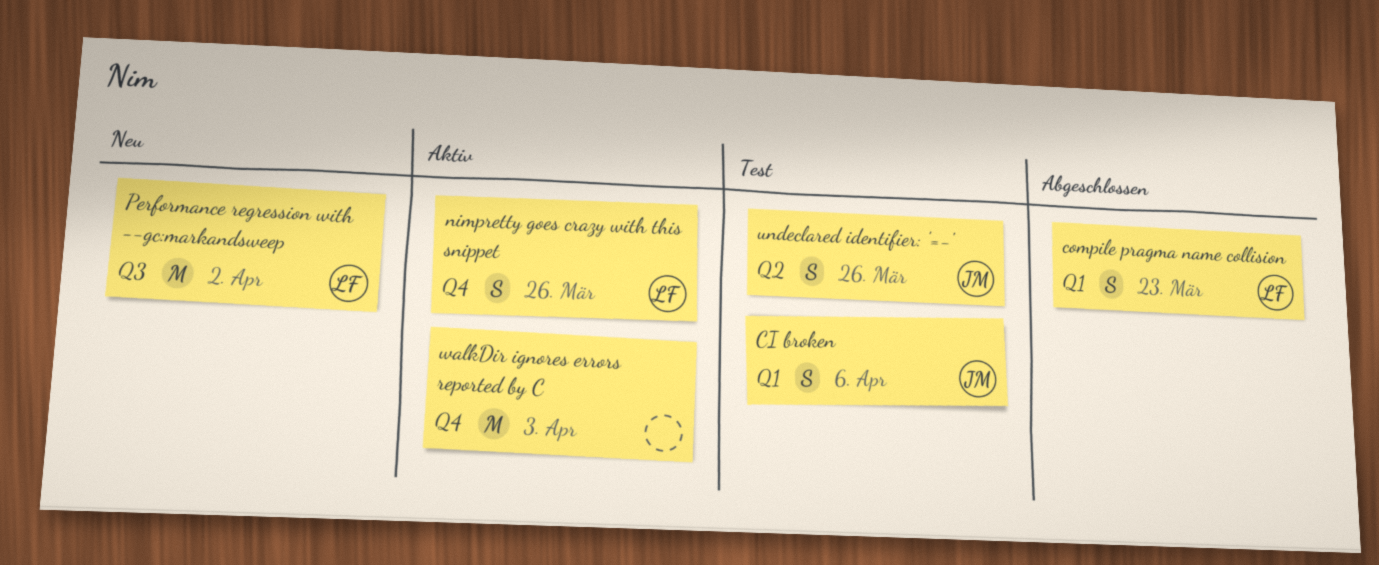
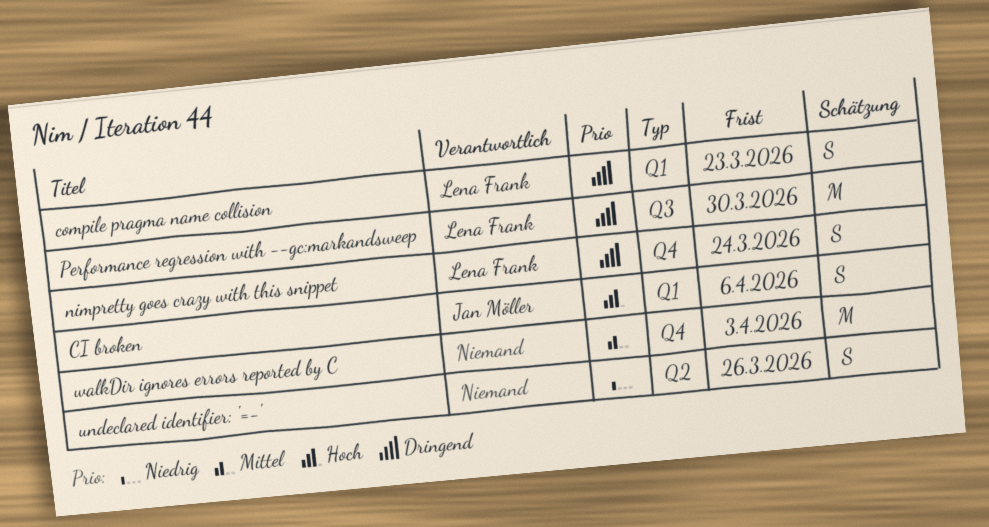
nimpretty goes crazy with this snippet, due: Mar 26 -> Mar 24
Performance regression with --gc:markandsweep, due: Apr 2 -> Mar 30
undeclared identifier: '=-', owner: Jan Möller -> none

